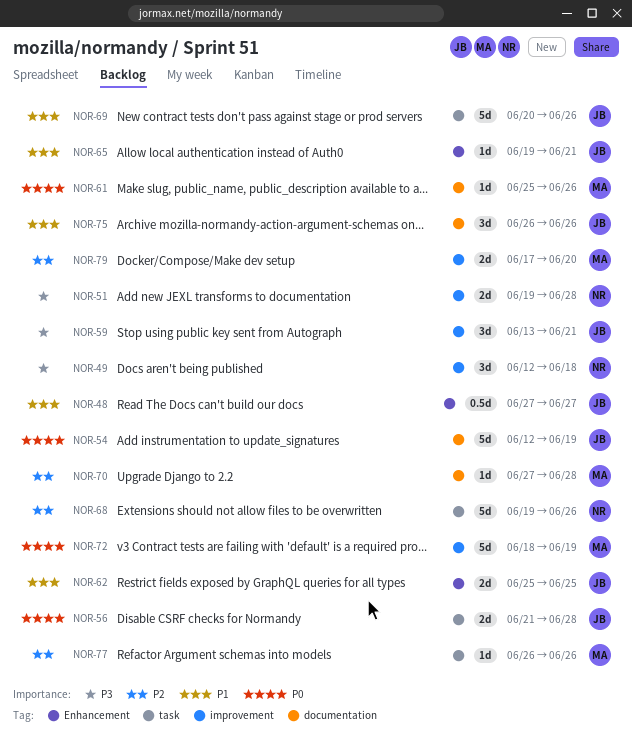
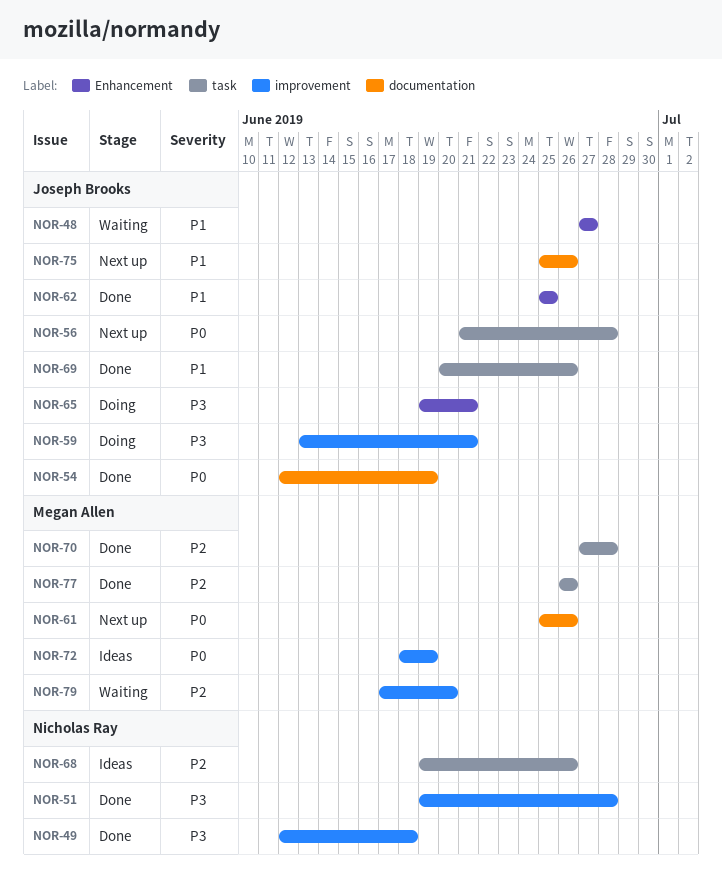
NOR-65, priority: P1 -> P3
NOR-70, label: documentation -> task
NOR-75, start: Jun 26 -> Jun 25

